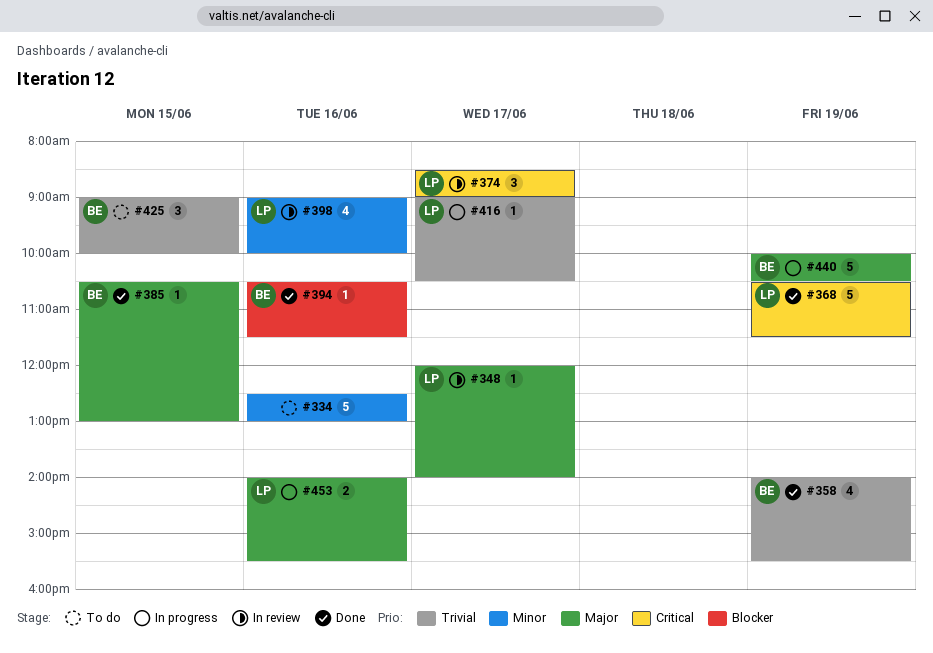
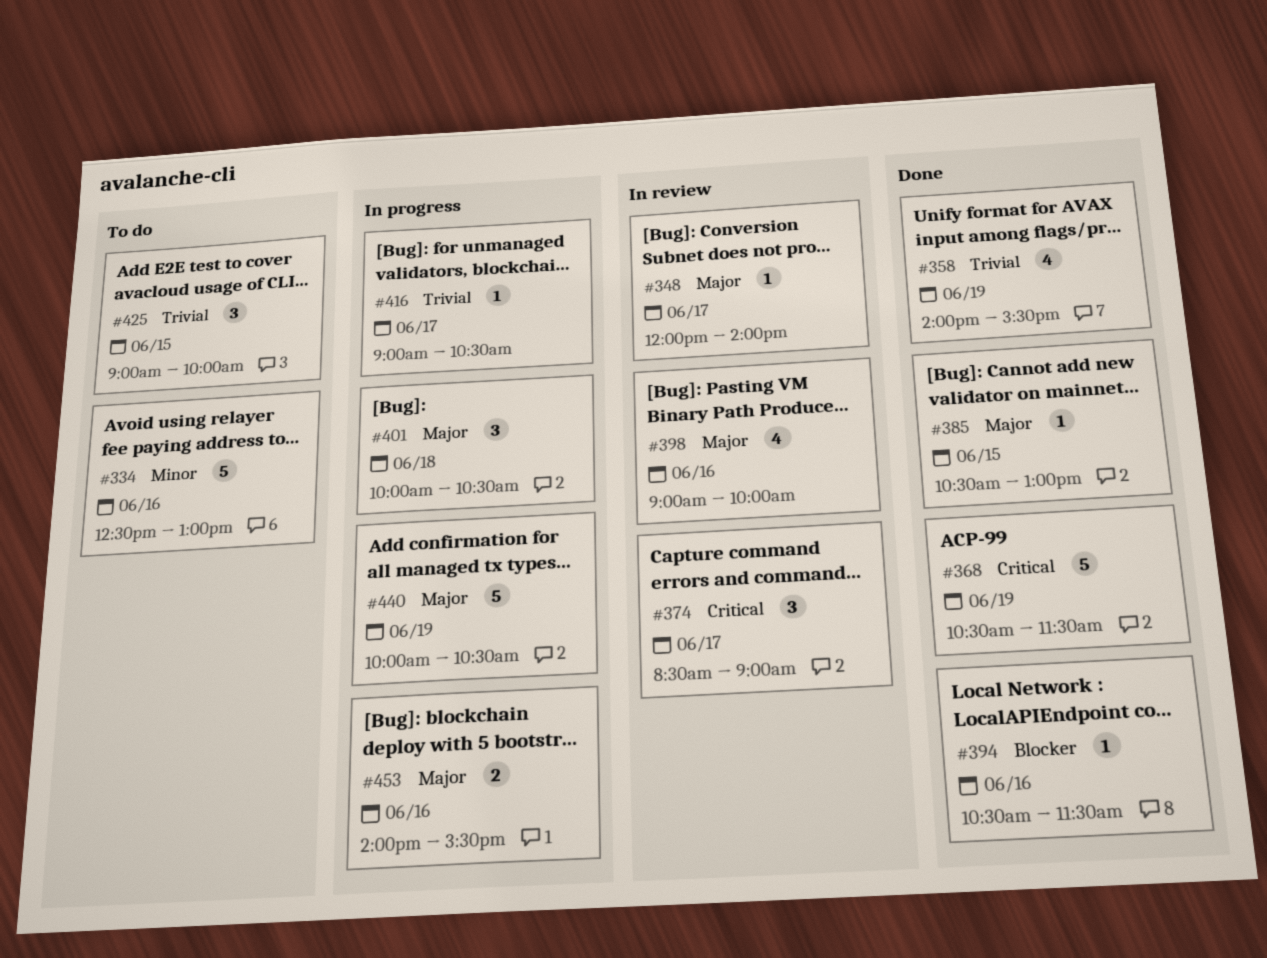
#398, priority: Minor -> Major
#401: none -> present

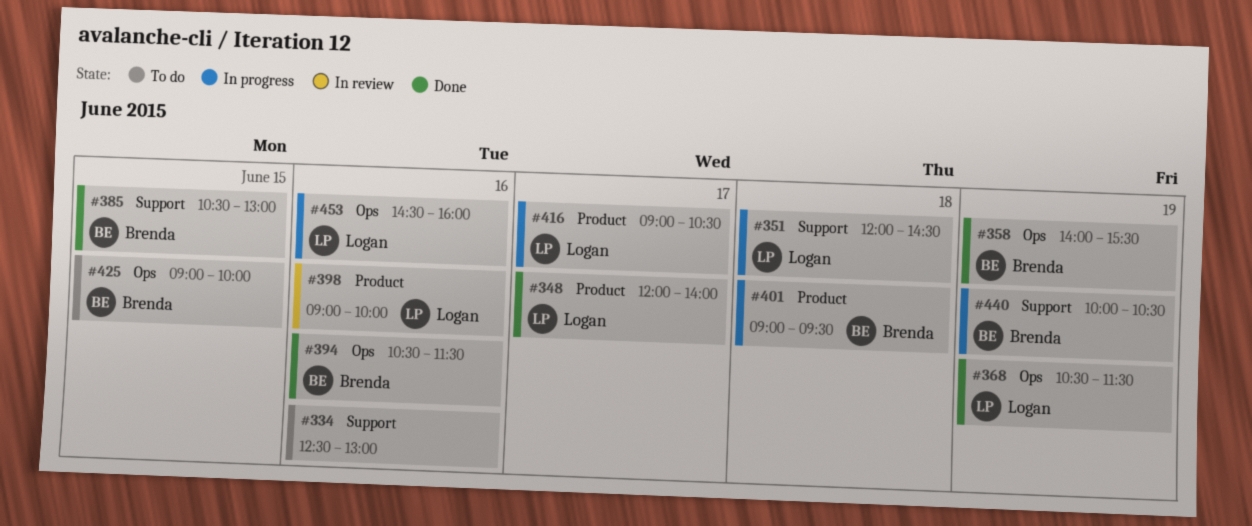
#348, status: In review -> Done
#351: none -> present
#374: present -> none
#401, begins: 10:00 -> 09:00
#401, ends: 10:30 -> 09:30
#453, begins: 14:00 -> 14:30
#453, ends: 15:30 -> 16:00

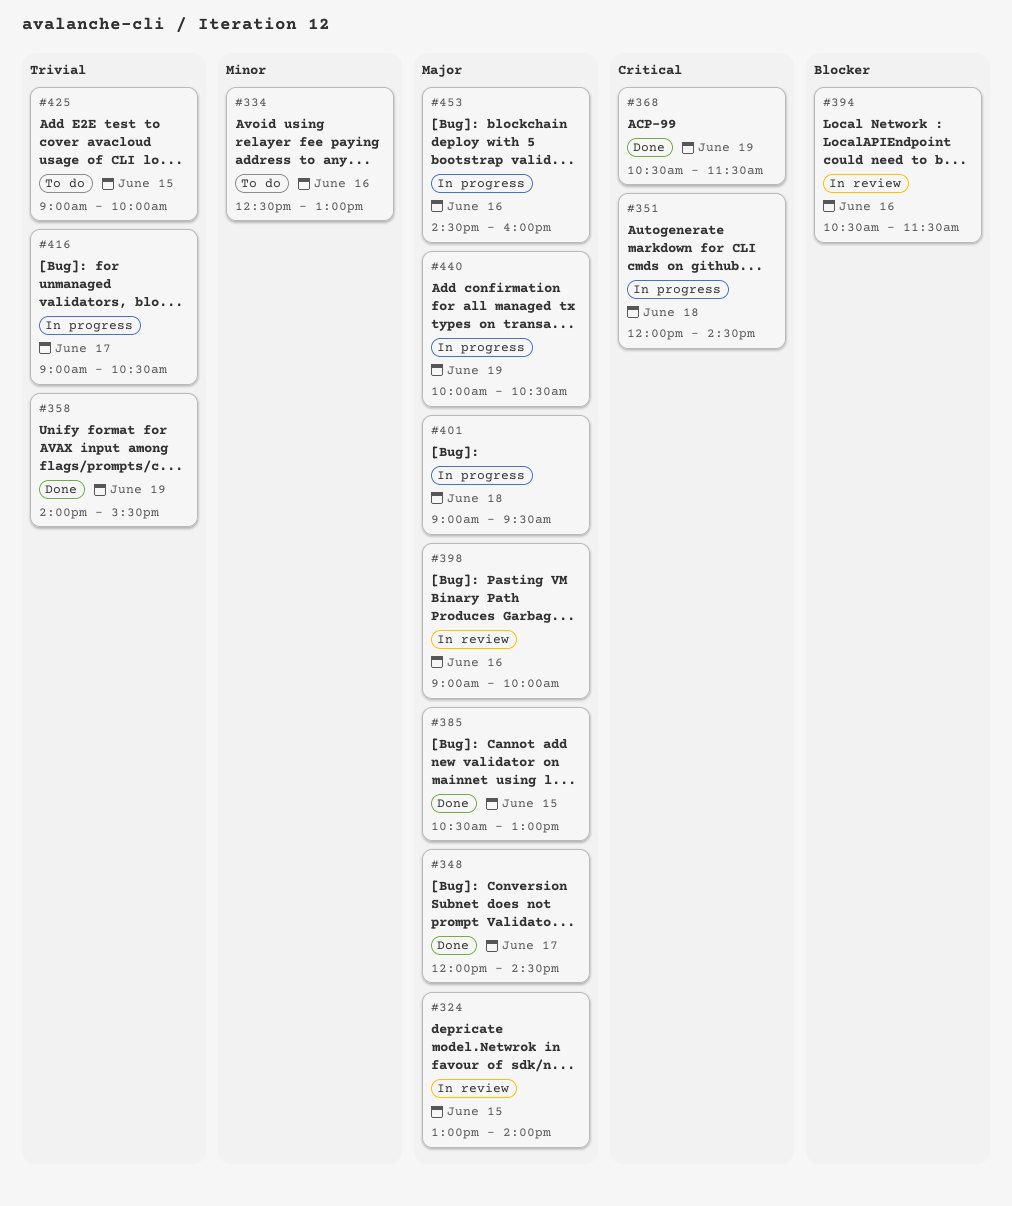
#324: none -> present
#348, ends: 14:00 -> 14:30
#394, status: Done -> In review

